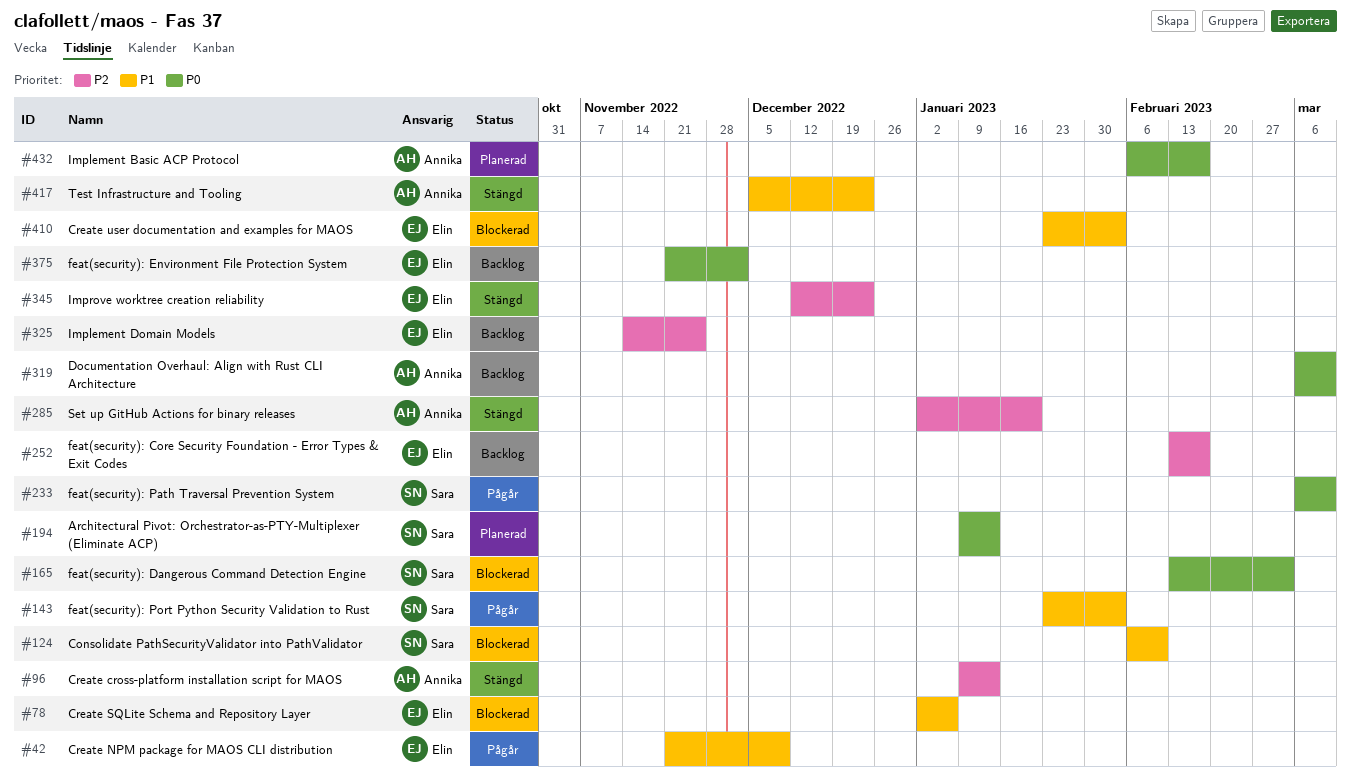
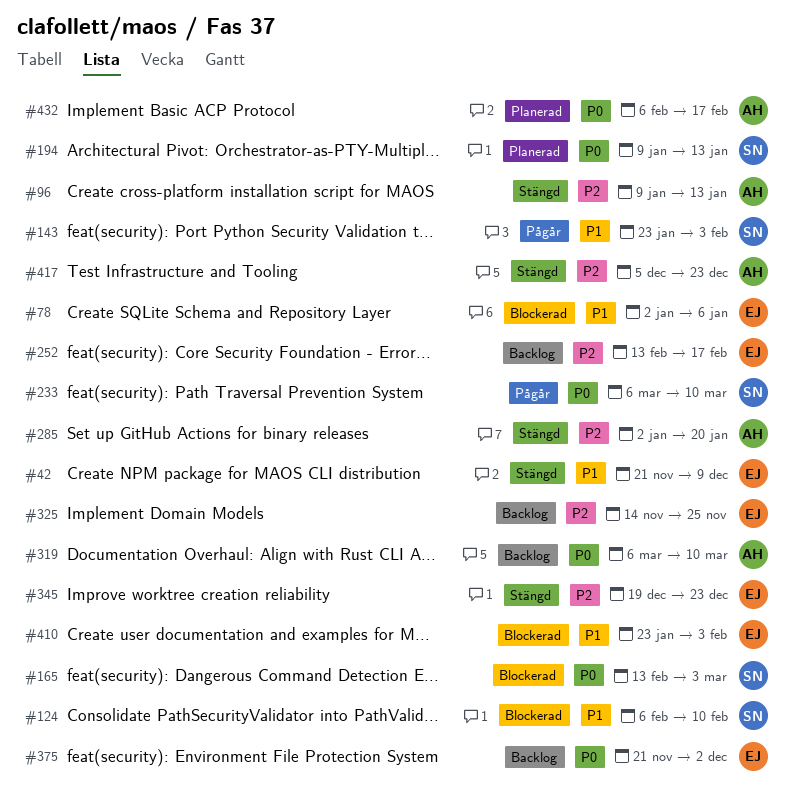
#42, status: Pågår -> Stängd
#345, start: Dec 12 -> Dec 19
#417, priority: P1 -> P2

